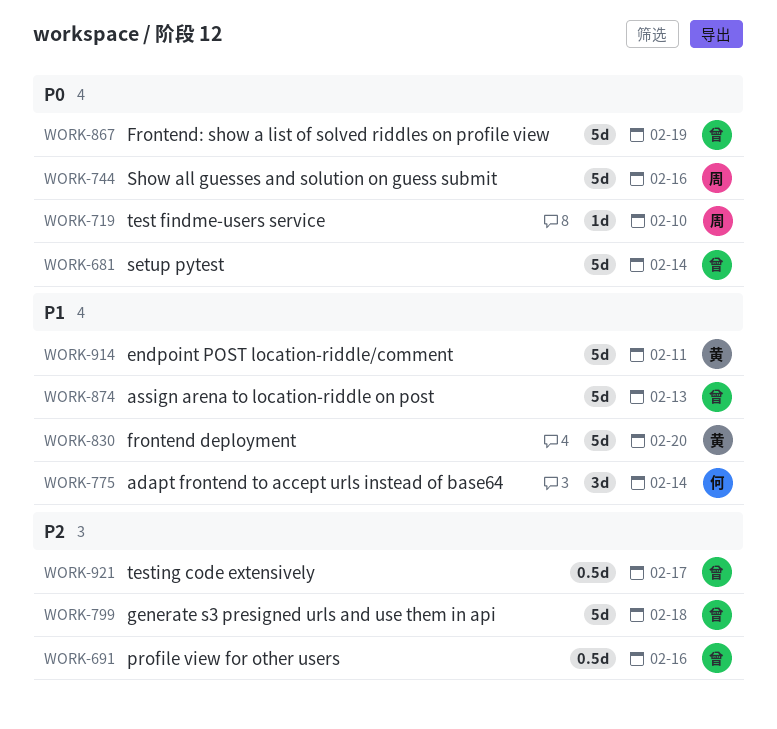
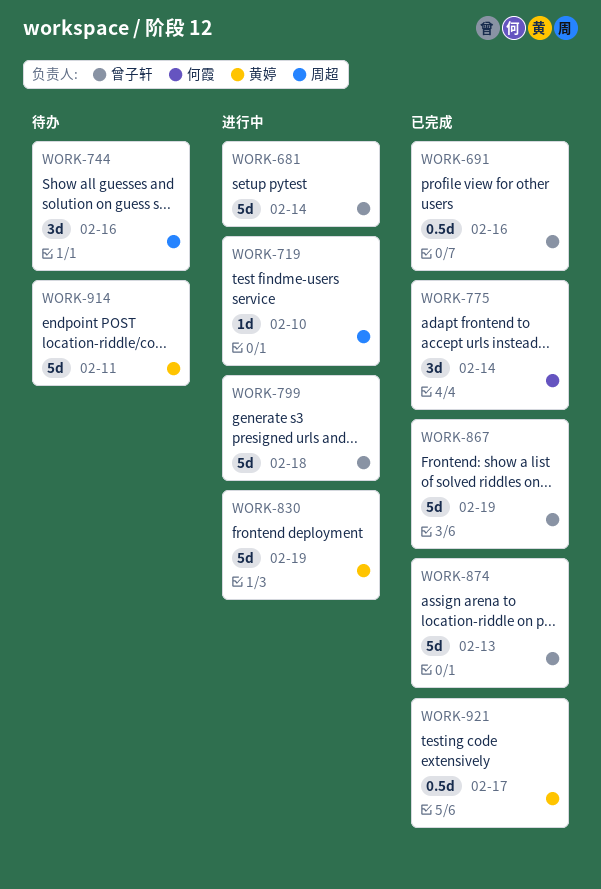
WORK-744, estimate: 5d -> 3d
WORK-830, due: Feb 20 -> Feb 19
WORK-921, owner: 曾子轩 -> 黄婷

